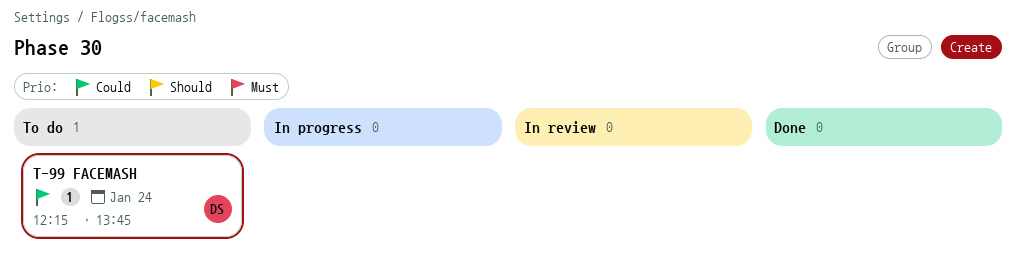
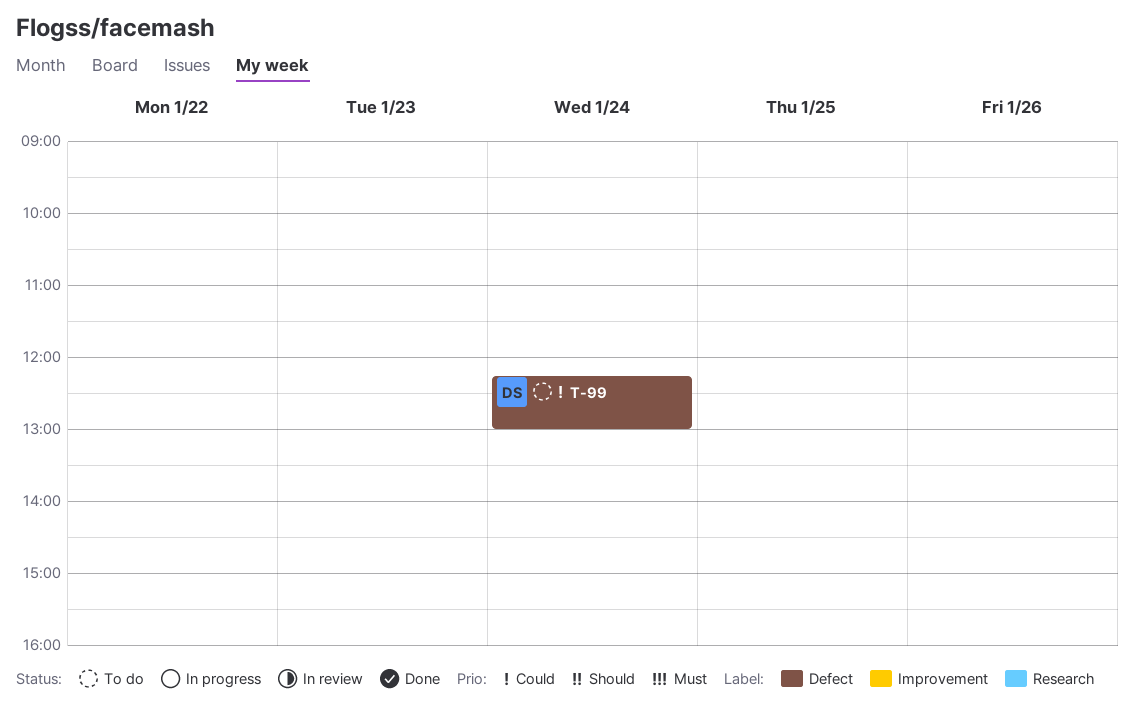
T-99, ends: 13:45 -> 13:00

